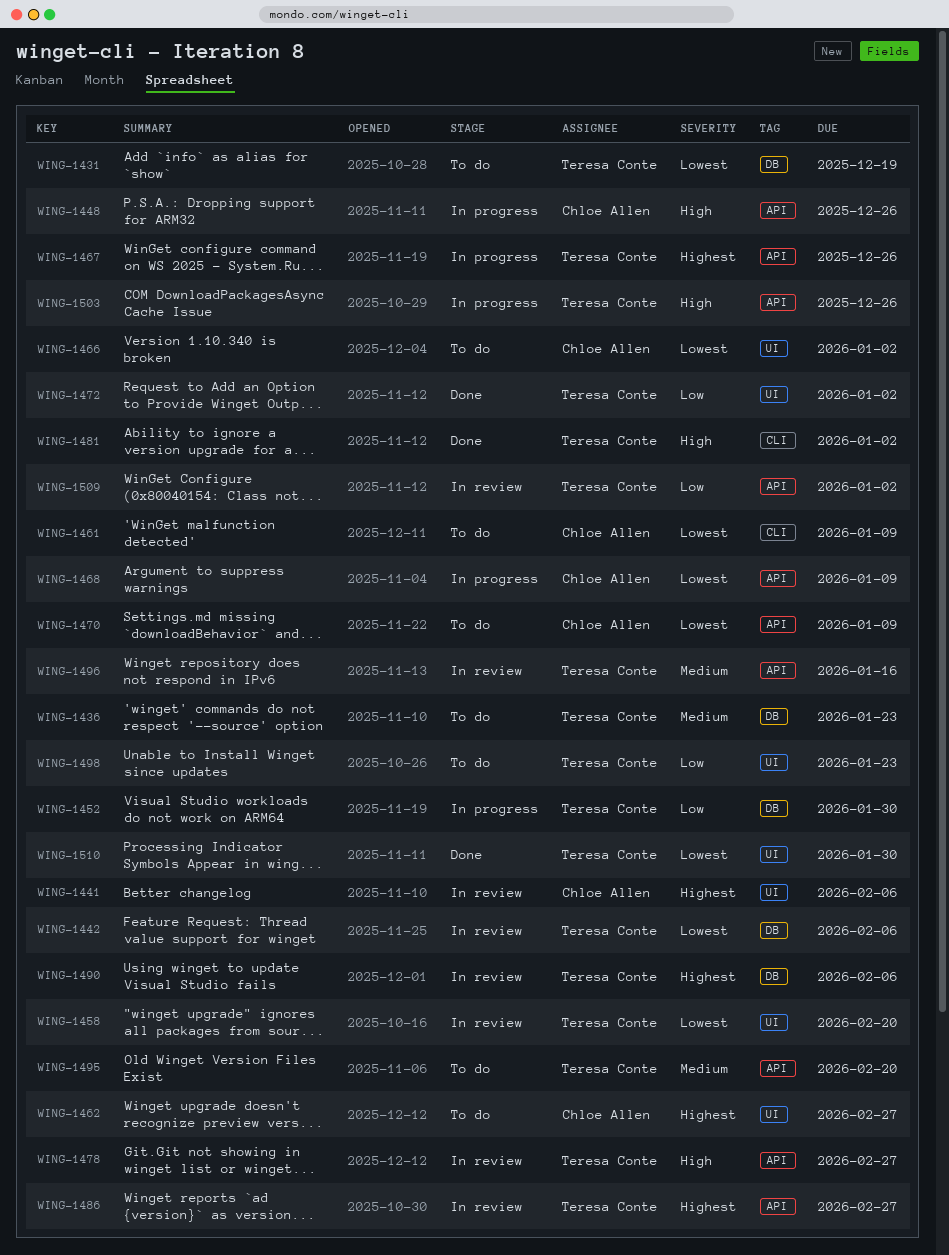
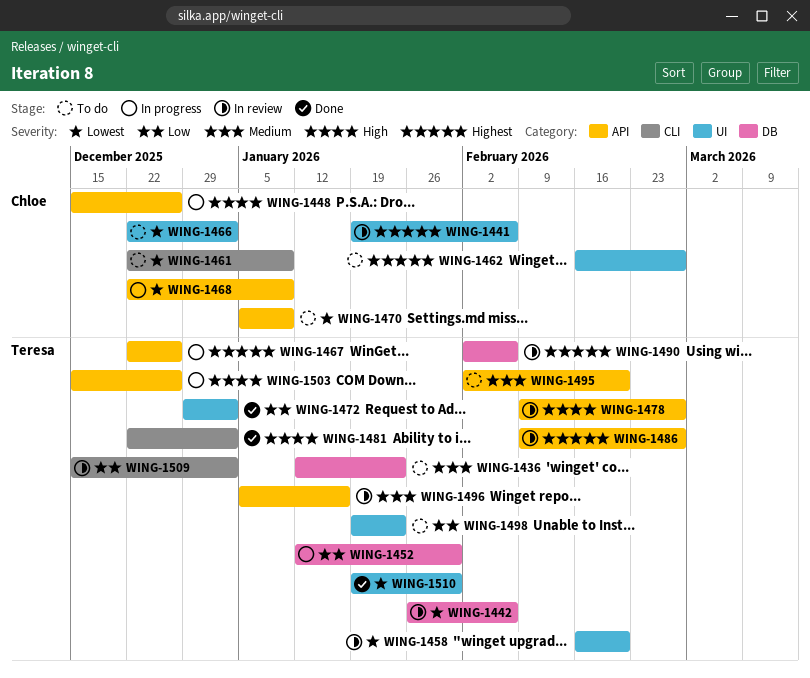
WING-1431: present -> none
WING-1509, label: API -> CLI

